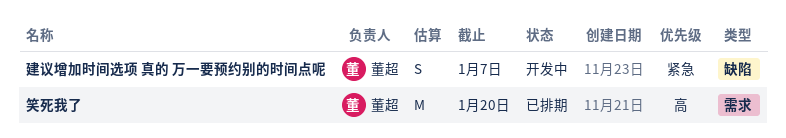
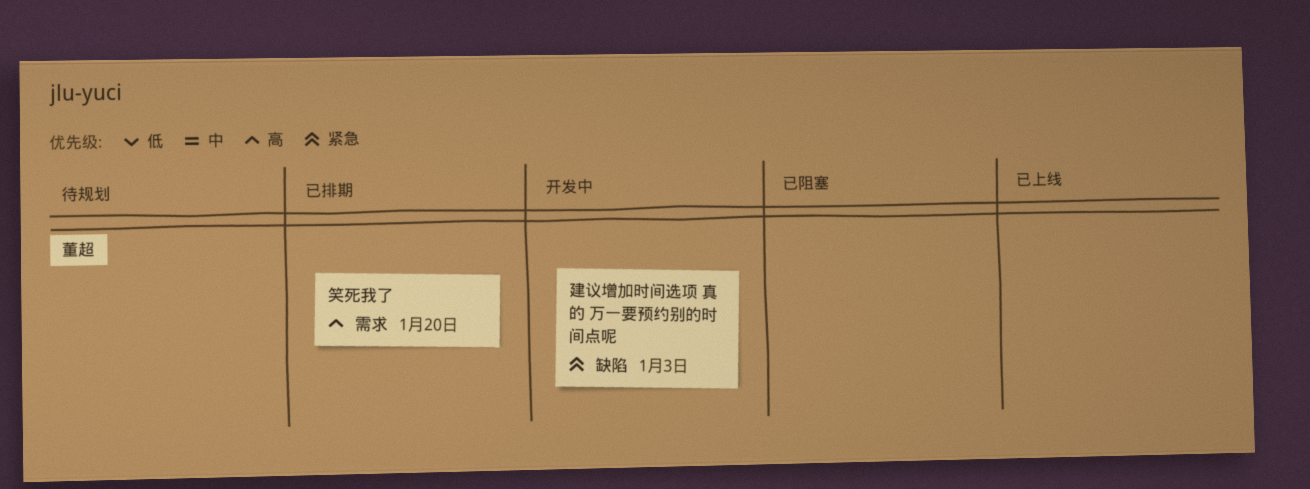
建议增加时间选项 真的 万一要预约别的时间点呢, due: Jan 7 -> Jan 3

